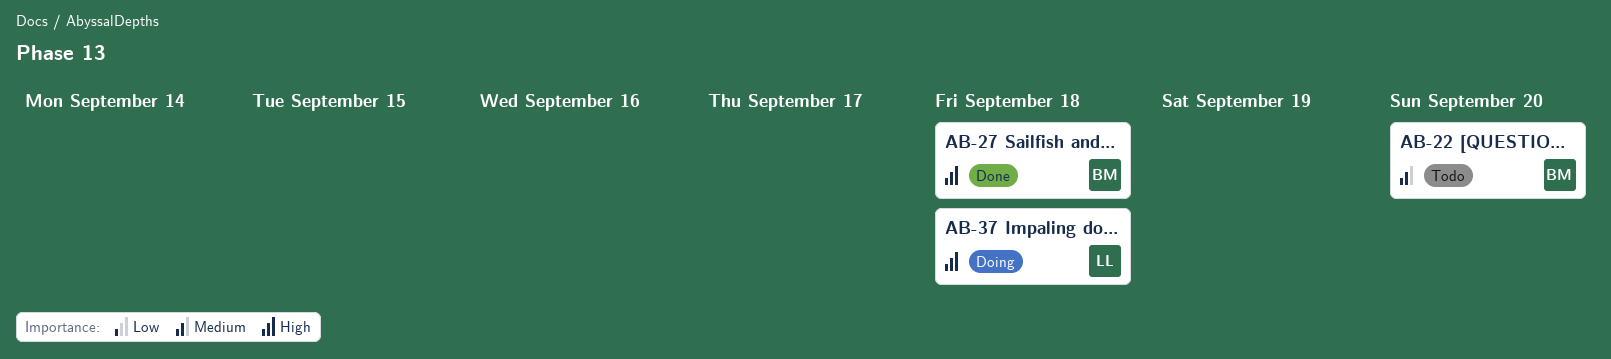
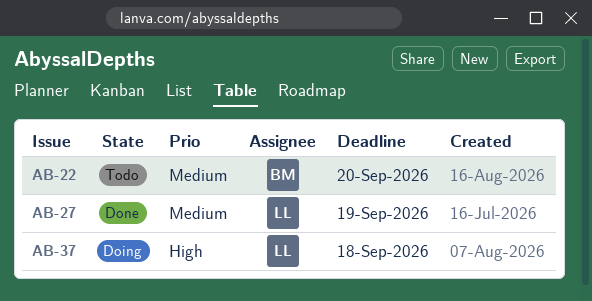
AB-27, owner: BM -> LL
AB-27, priority: High -> Medium
AB-27, due: Sep 18 -> Sep 19

